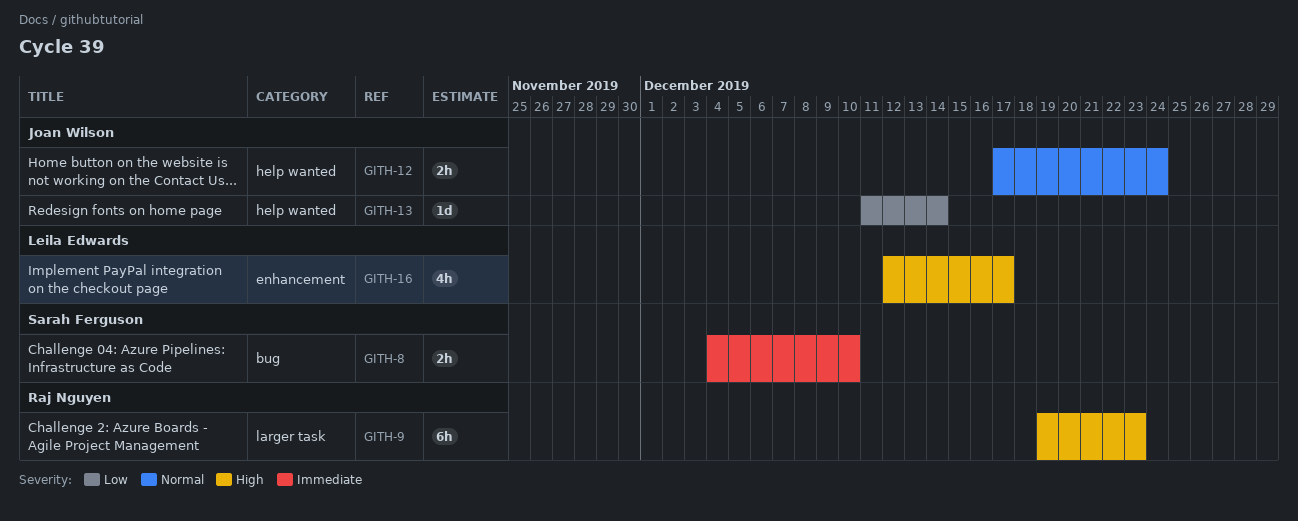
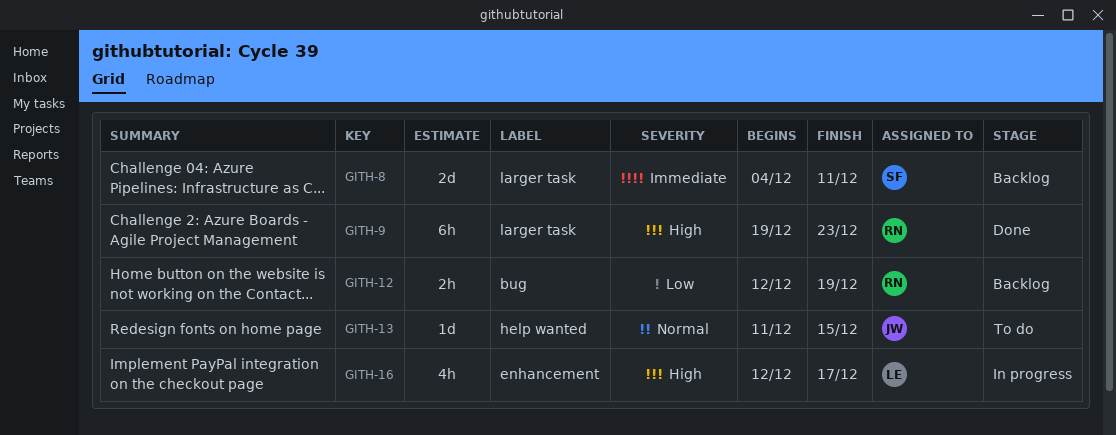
GITH-8, label: bug -> larger task
GITH-8, estimate: 2h -> 2d
GITH-8, due: Dec 10 -> Dec 11
GITH-12, owner: Joan Wilson -> Raj Nguyen
GITH-12, priority: Normal -> Low
GITH-12, label: help wanted -> bug
GITH-12, start: Dec 17 -> Dec 12
GITH-12, due: Dec 24 -> Dec 19
GITH-13, priority: Low -> Normal
GITH-13, due: Dec 14 -> Dec 15

